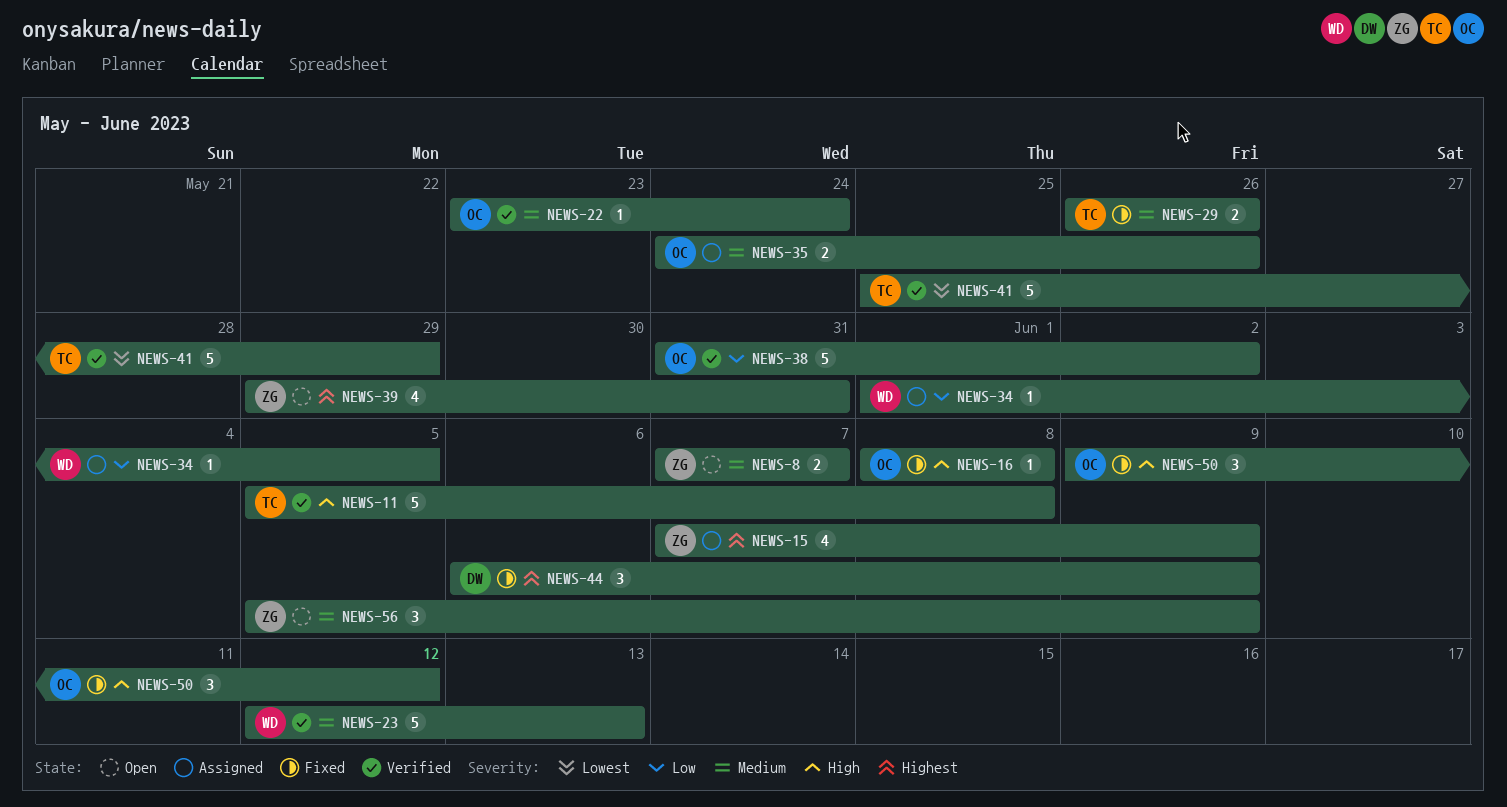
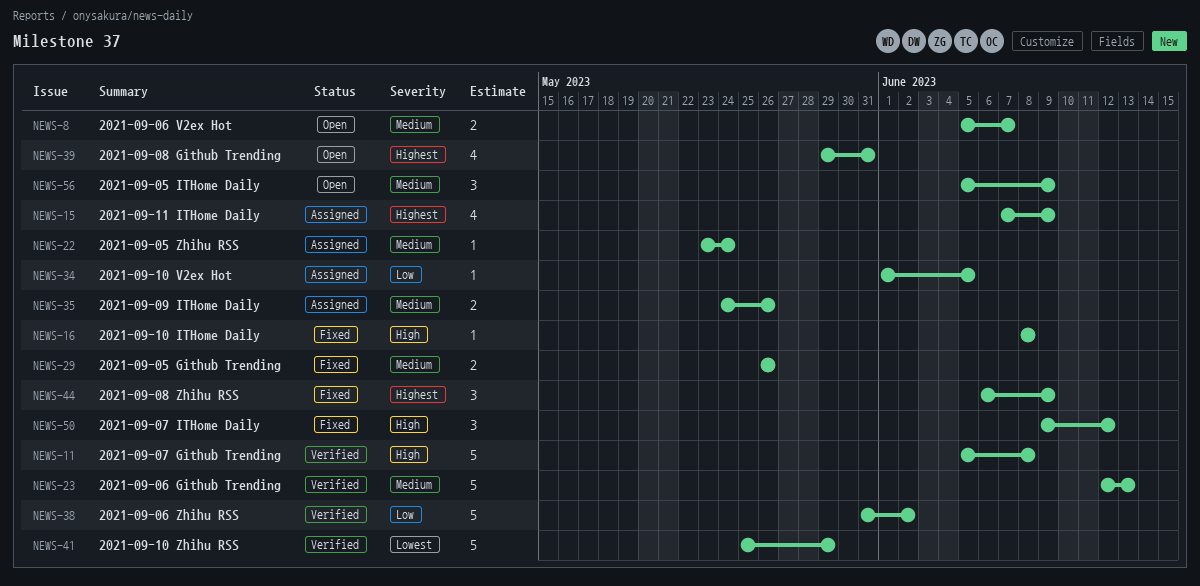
NEWS-8, start: Jun 7 -> Jun 5
NEWS-22, status: Verified -> Assigned

